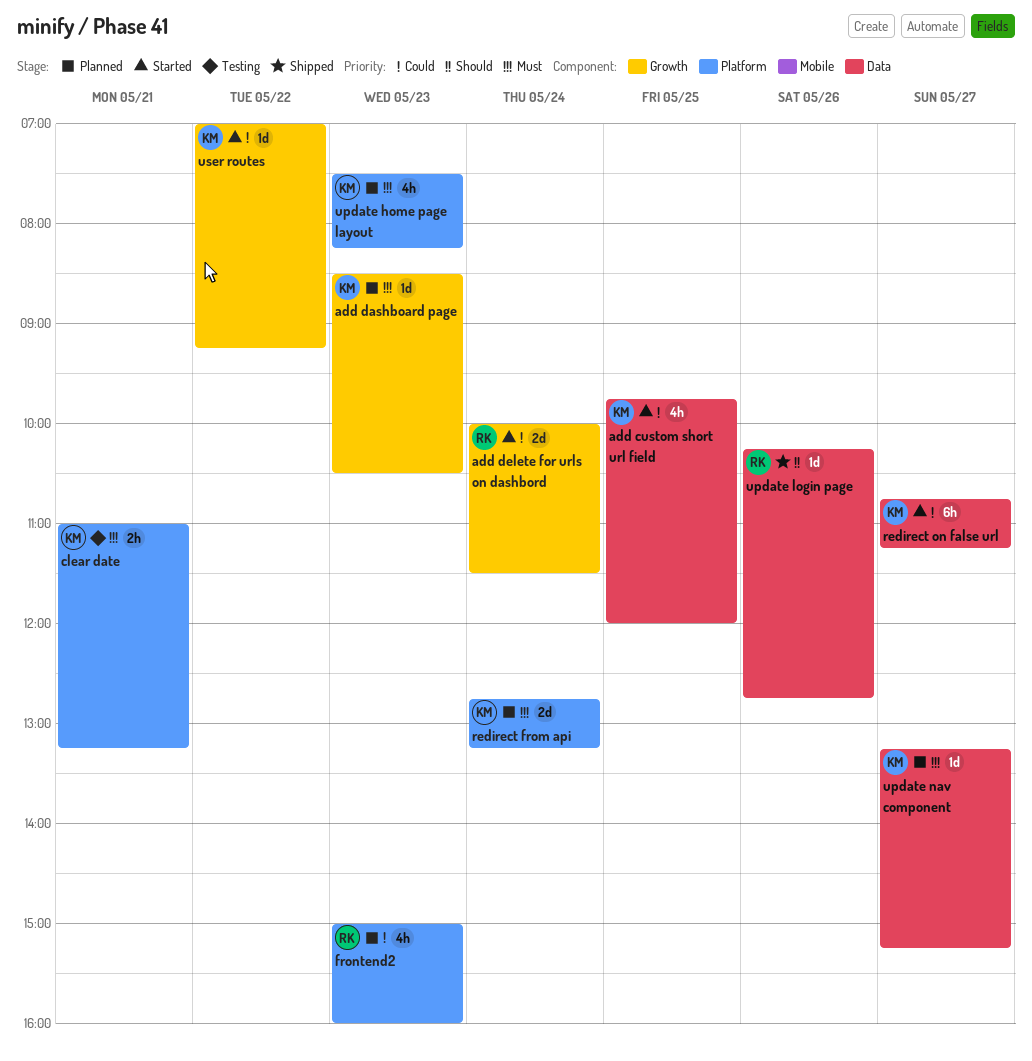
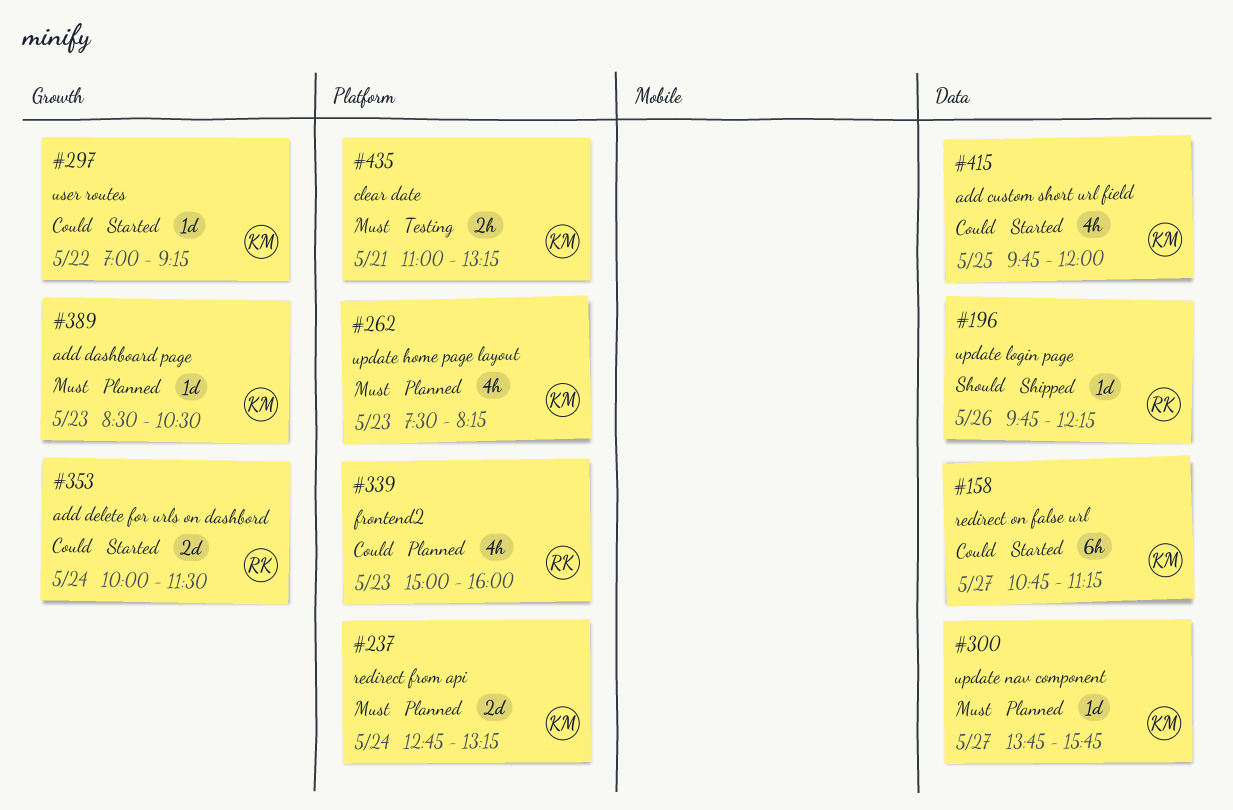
update login page, begins: 10:15 -> 09:45
update login page, ends: 12:45 -> 12:15
update nav component, begins: 13:15 -> 13:45
update nav component, ends: 15:15 -> 15:45

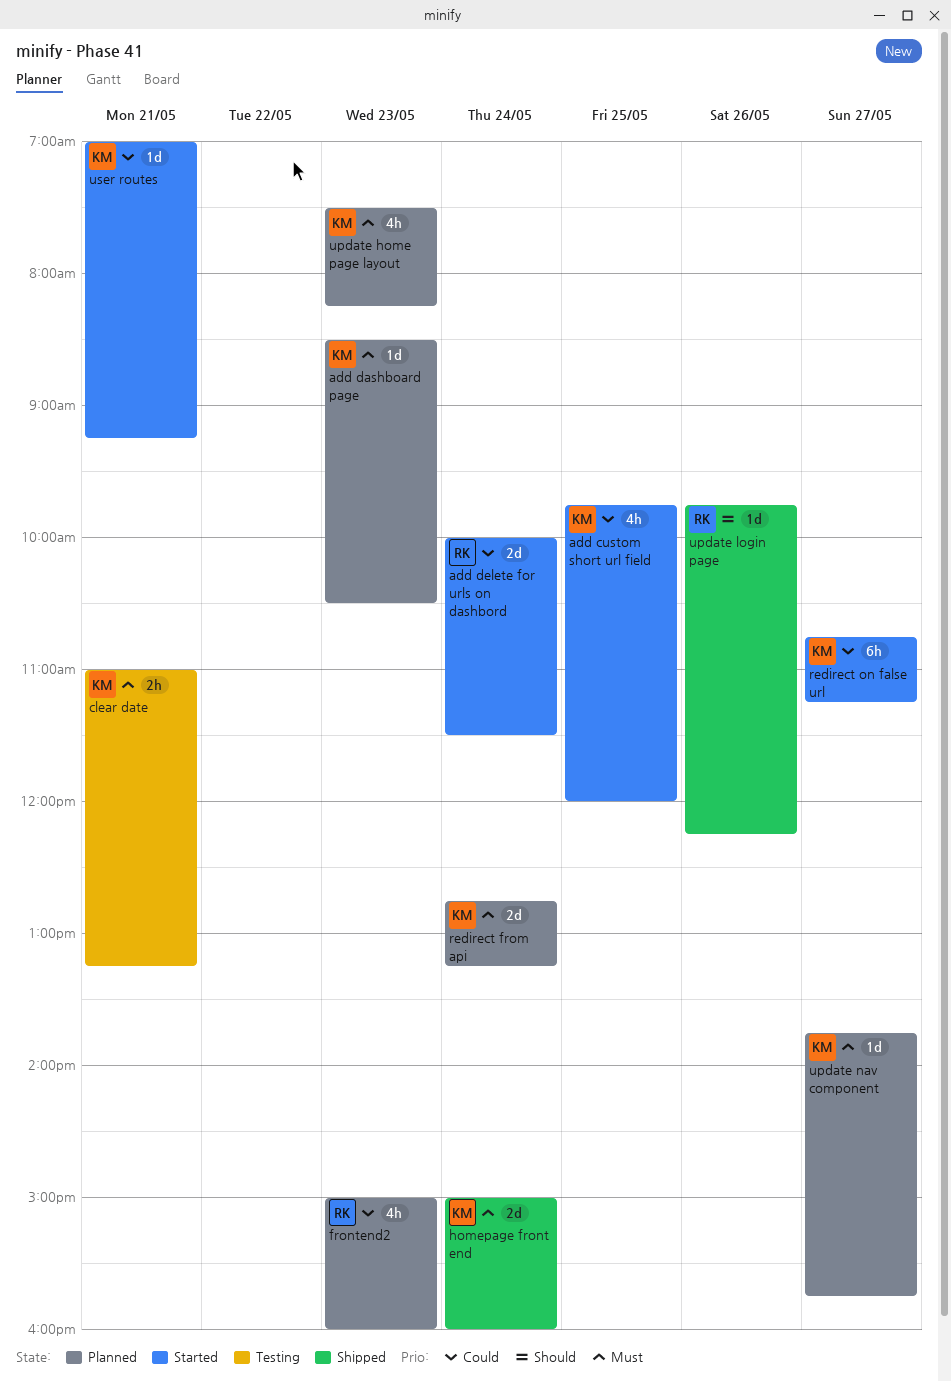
homepage front end: none -> present
user routes, day: May 22 -> May 21

